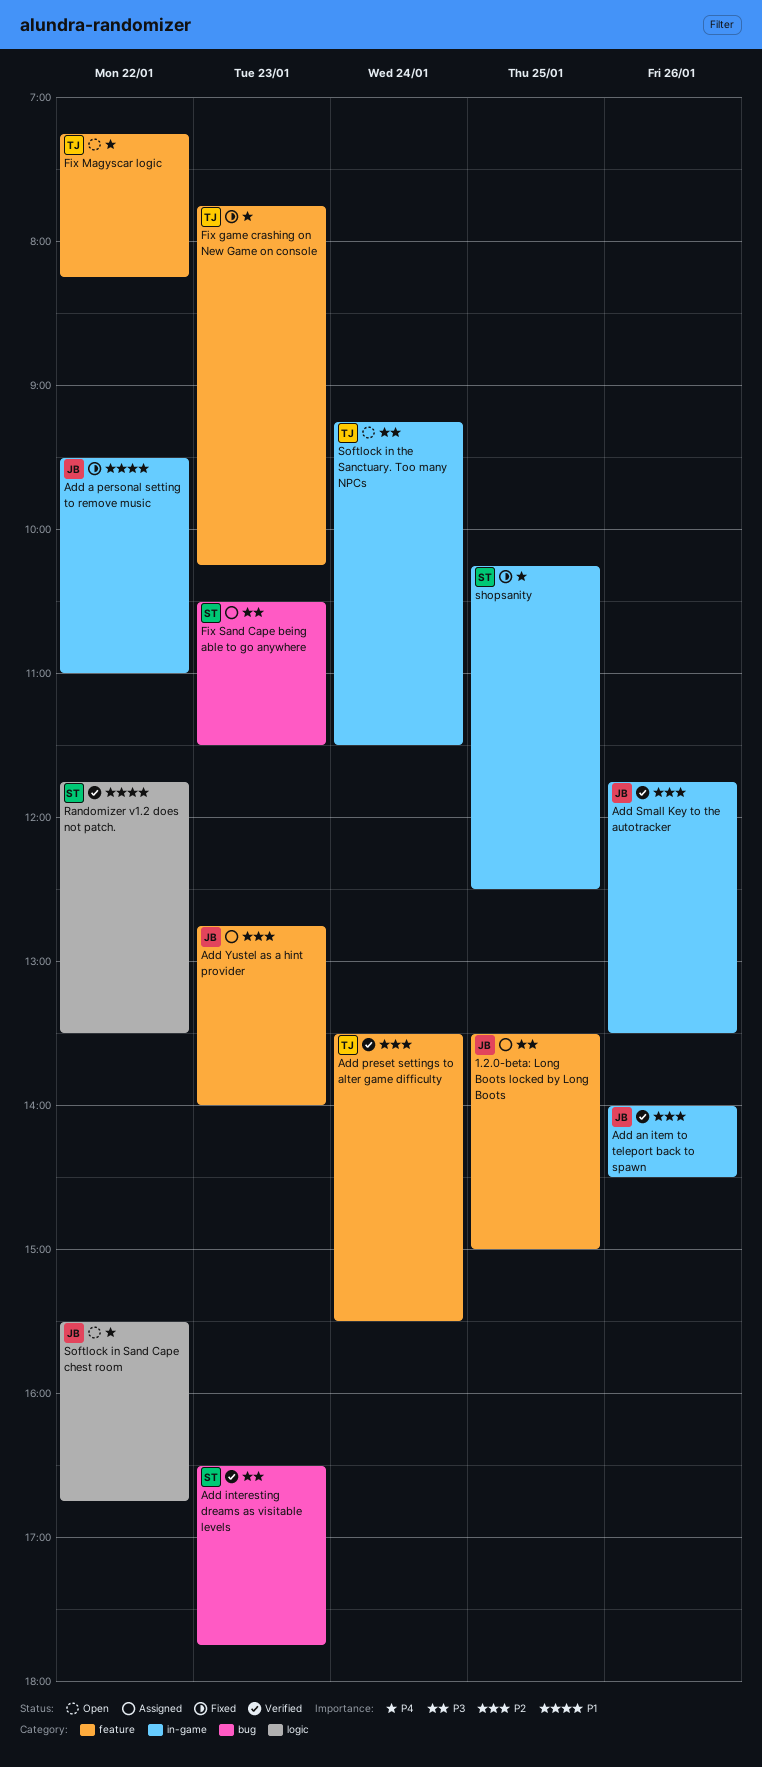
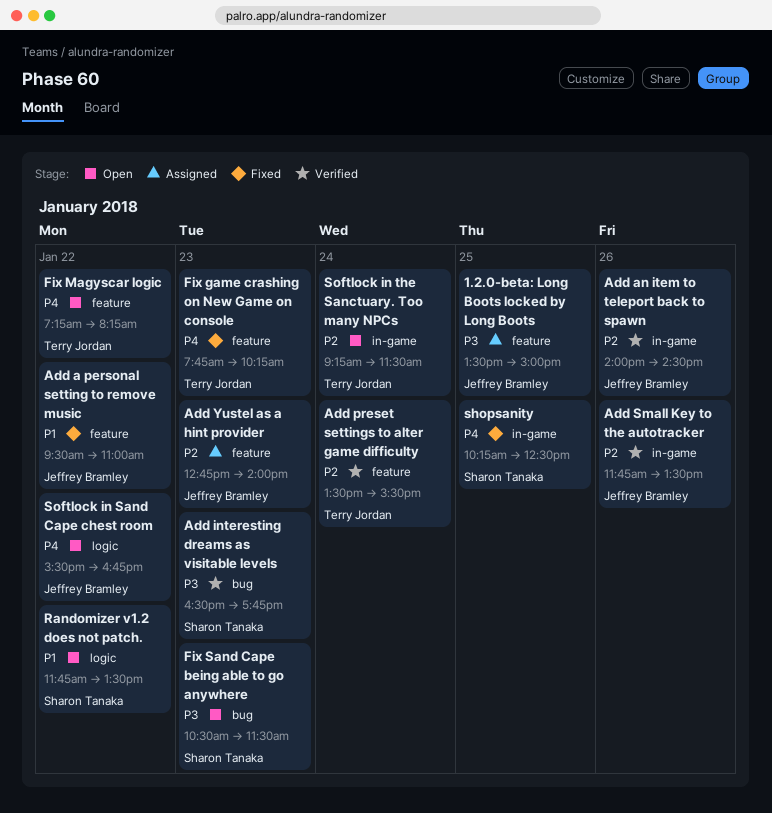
Add a personal setting to remove music, label: in-game -> feature
Fix Sand Cape being able to go anywhere, status: Assigned -> Open
Randomizer v1.2 does not patch., status: Verified -> Open
Softlock in the Sanctuary. Too many NPCs, priority: P3 -> P2

